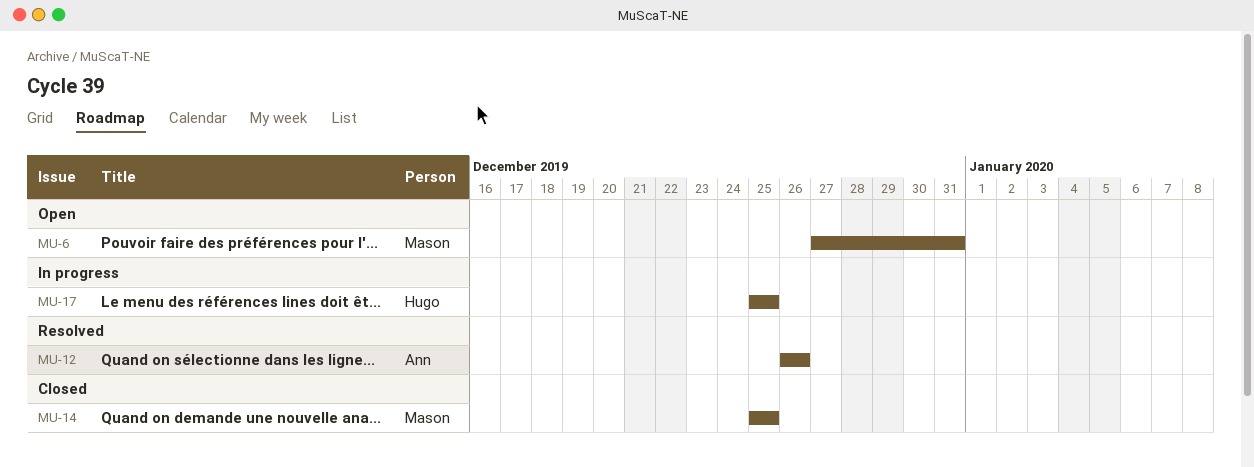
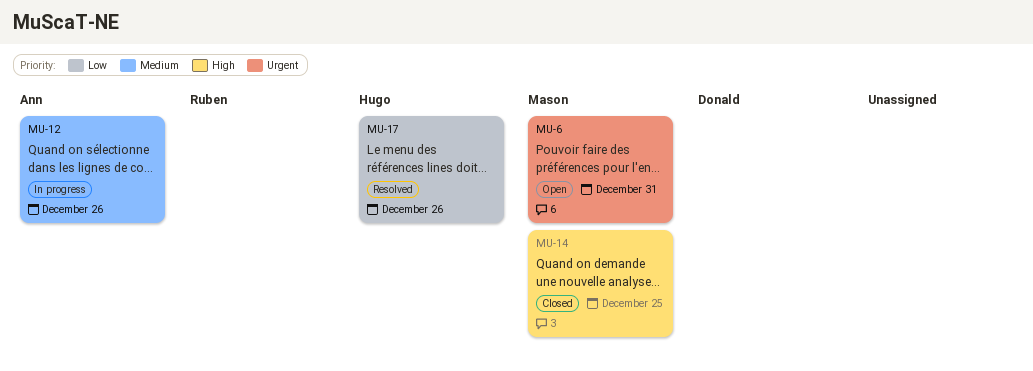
MU-12, status: Resolved -> In progress
MU-17, status: In progress -> Resolved
MU-17, due: Dec 25 -> Dec 26

